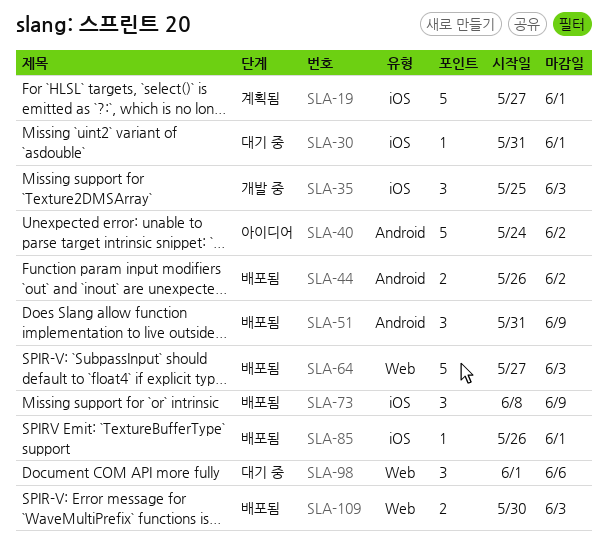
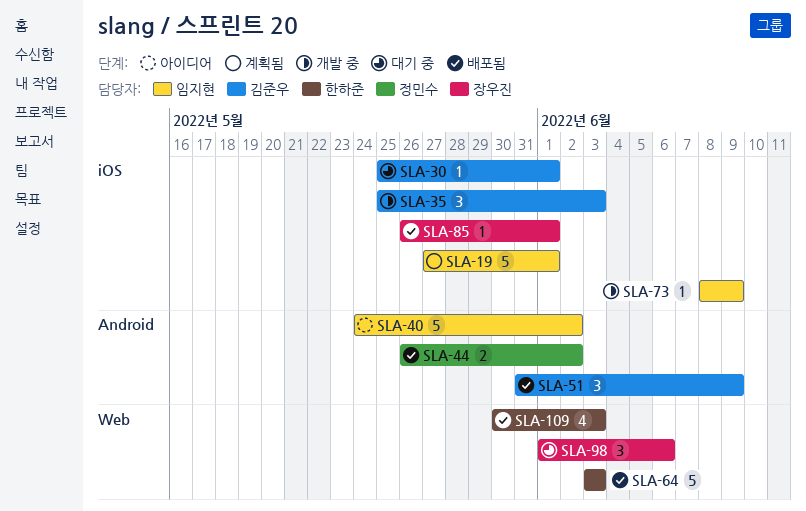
SLA-30, start: May 31 -> May 25
SLA-64, start: May 27 -> Jun 3
SLA-73, status: 배포됨 -> 개발 중
SLA-73, estimate: 3 -> 1
SLA-109, estimate: 2 -> 4

